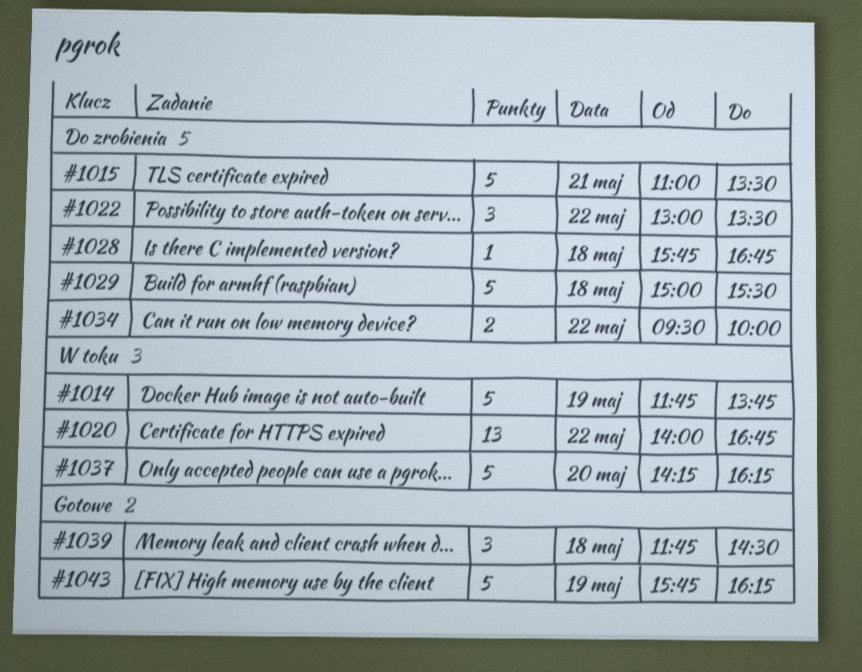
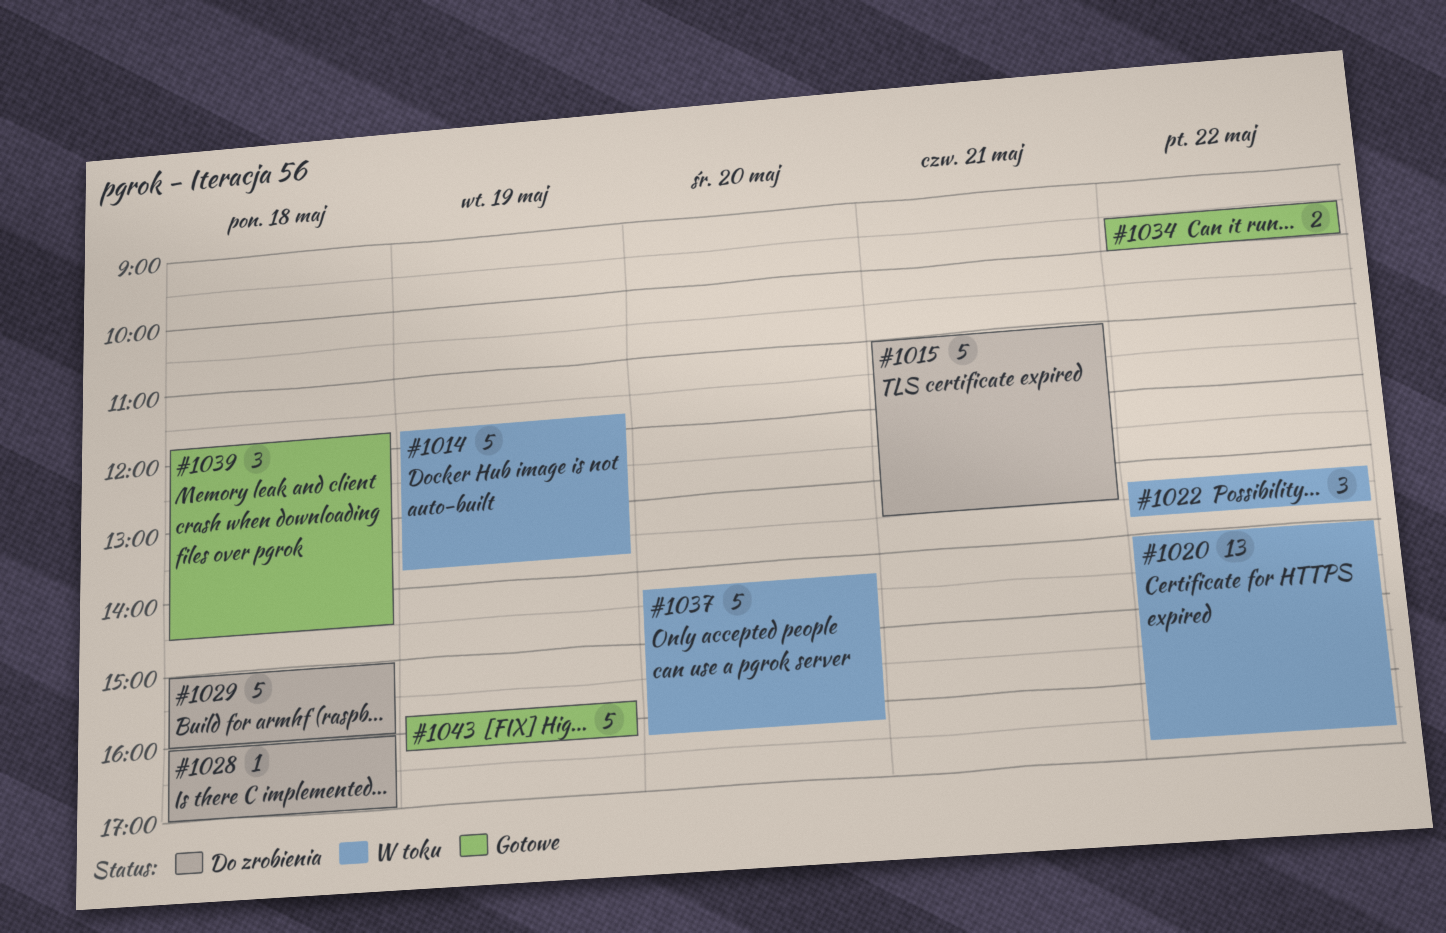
#1022, status: Do zrobienia -> W toku
#1022, begins: 13:00 -> 13:15
#1022, ends: 13:30 -> 13:45
#1028, begins: 15:45 -> 16:00
#1028, ends: 16:45 -> 17:00
#1029, ends: 15:30 -> 16:00
#1034, status: Do zrobienia -> Gotowe

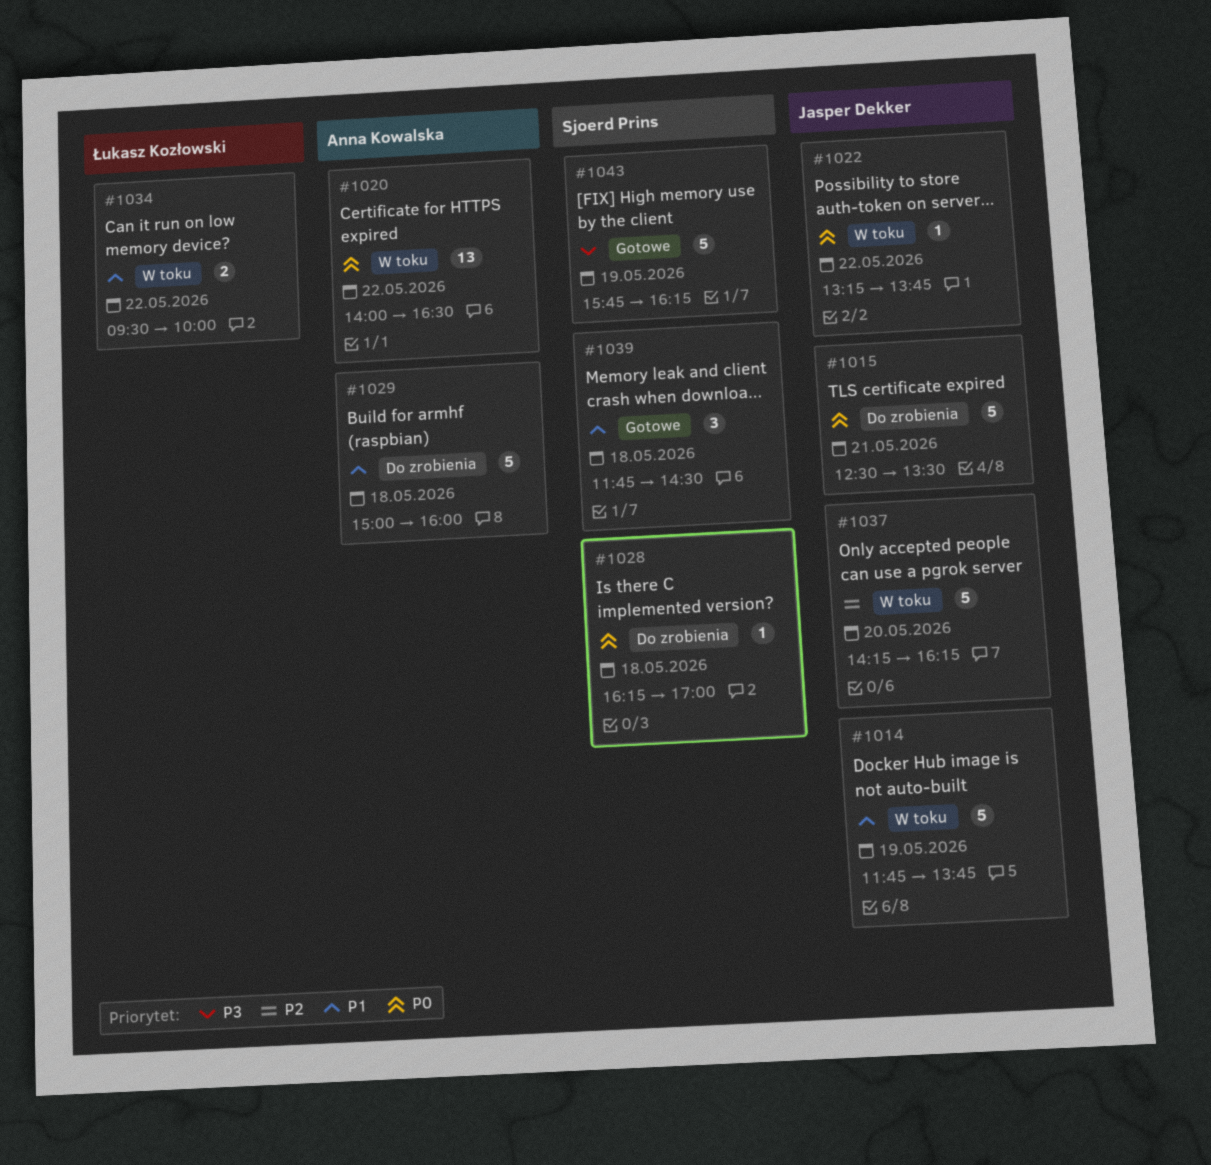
#1015, begins: 11:00 -> 12:30
#1020, ends: 16:45 -> 16:30
#1022, estimate: 3 -> 1
#1028, begins: 16:00 -> 16:15
#1034, status: Gotowe -> W toku

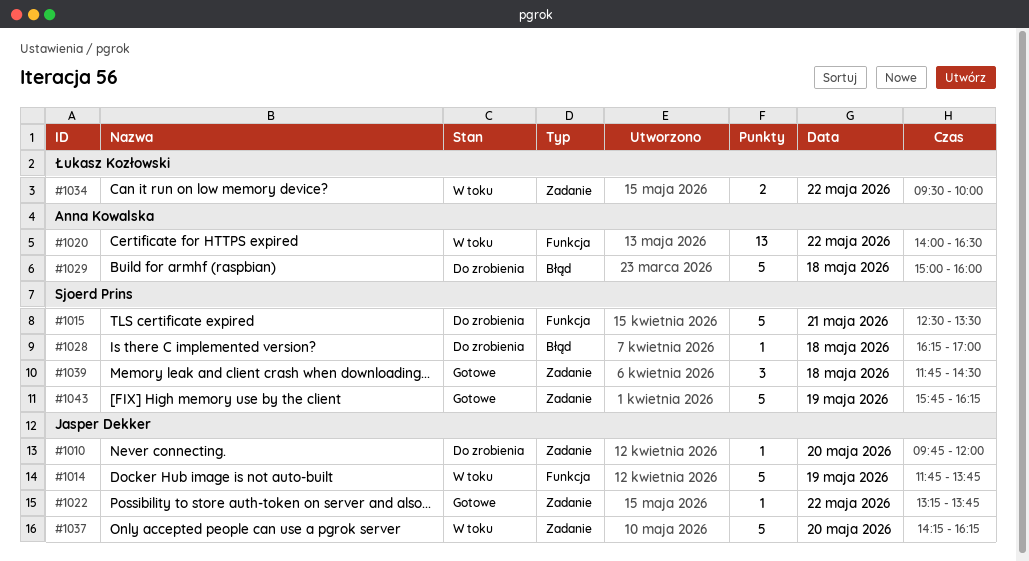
#1010: none -> present
#1015, owner: Jasper Dekker -> Sjoerd Prins
#1022, status: W toku -> Gotowe

